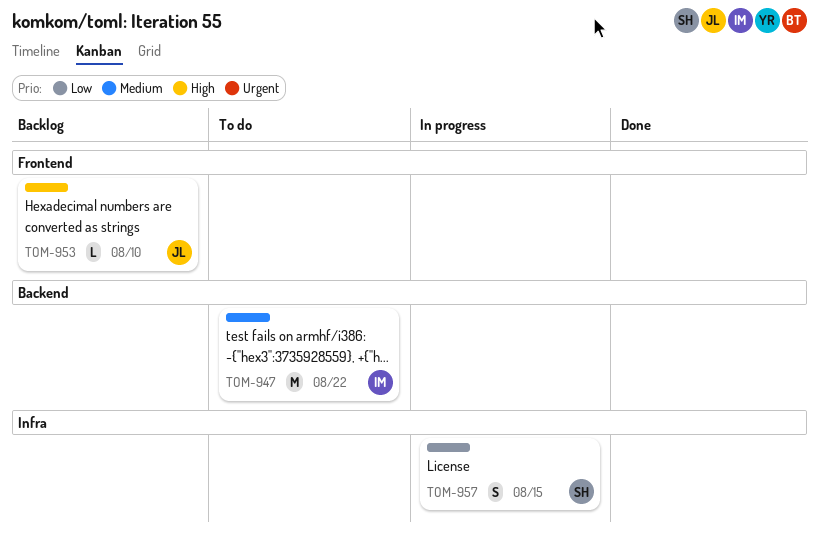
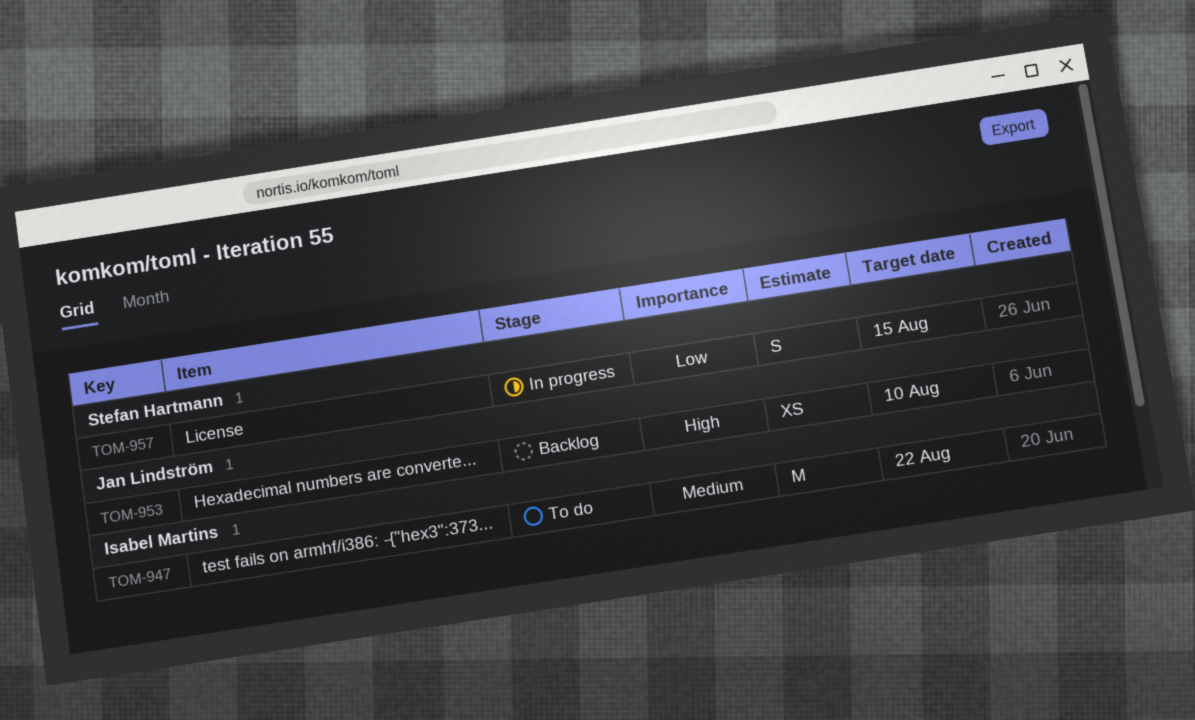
TOM-953, estimate: L -> XS

